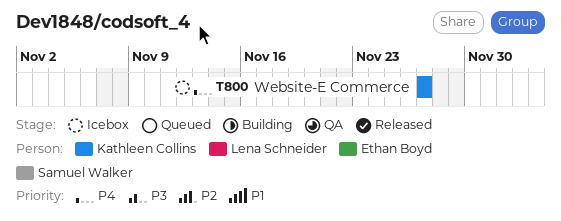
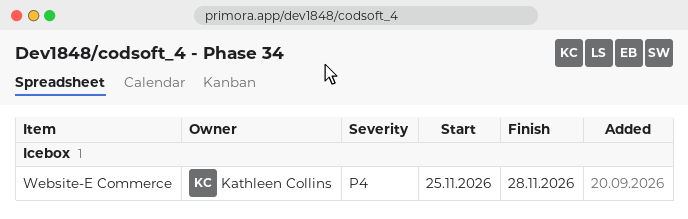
Website-E Commerce, start: Nov 27 -> Nov 25
Website-E Commerce, due: Nov 27 -> Nov 28

